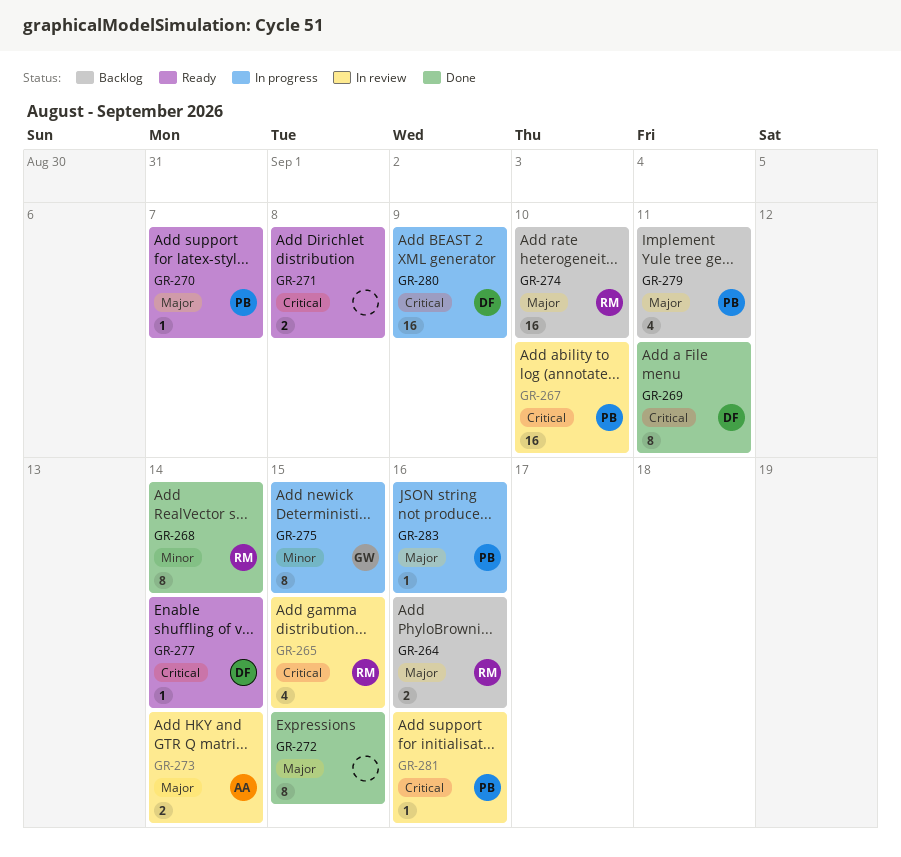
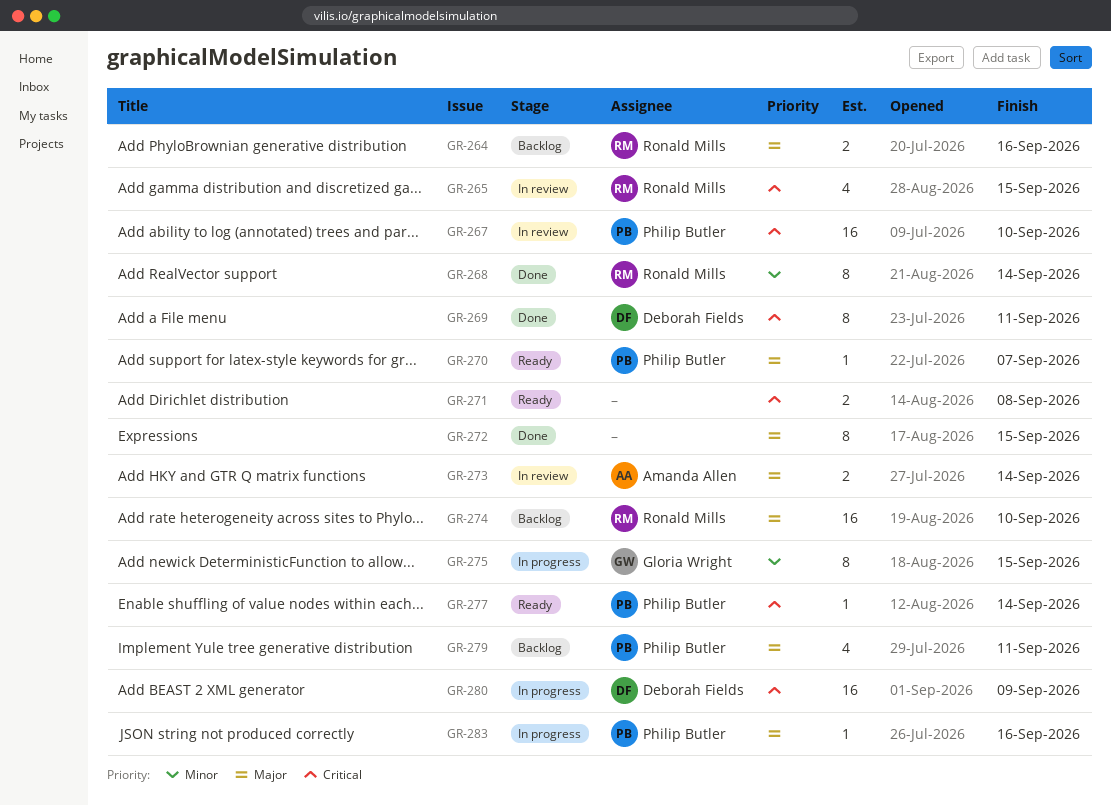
GR-277, owner: Deborah Fields -> Philip Butler
GR-281: present -> none

